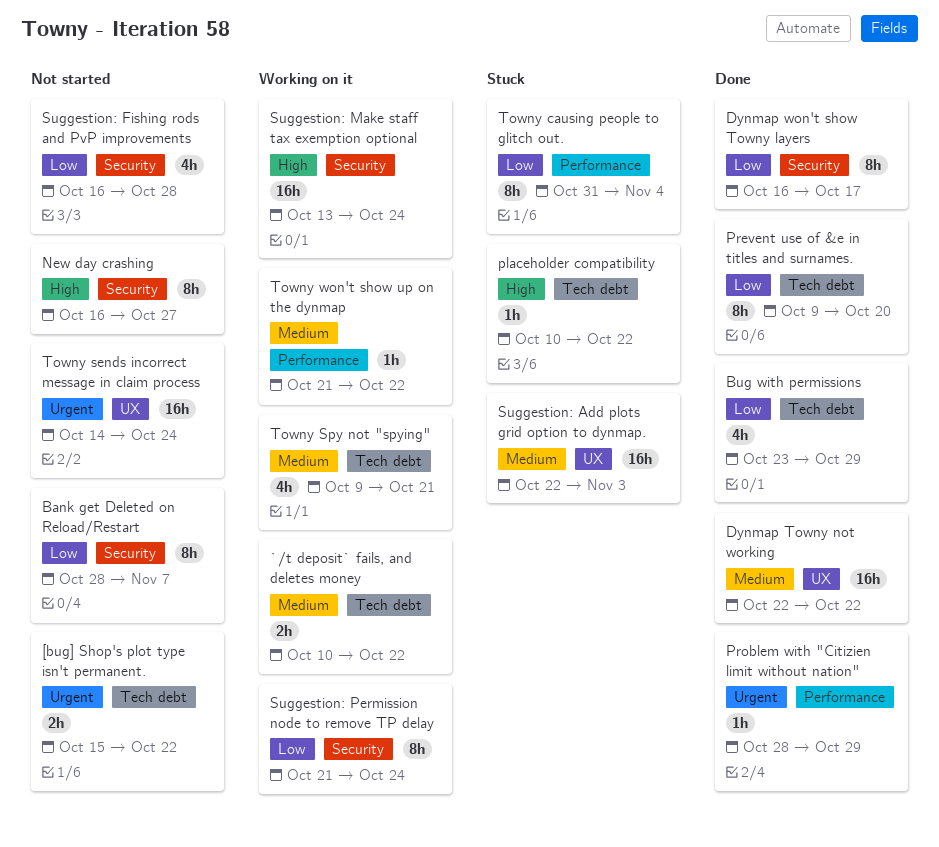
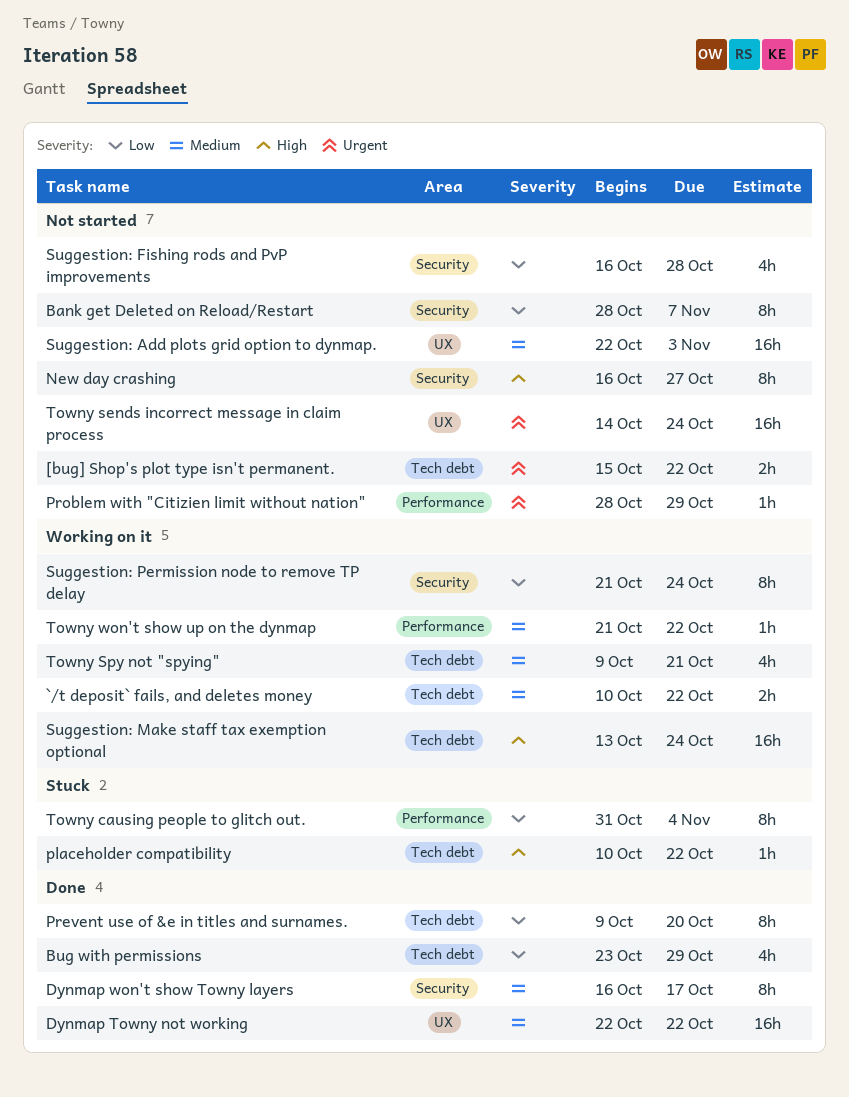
Dynmap won't show Towny layers, priority: Low -> Medium
Problem with "Citizien limit without nation", status: Done -> Not started
Suggestion: Add plots grid option to dynmap., status: Stuck -> Not started
Suggestion: Make staff tax exemption optional, label: Security -> Tech debt

